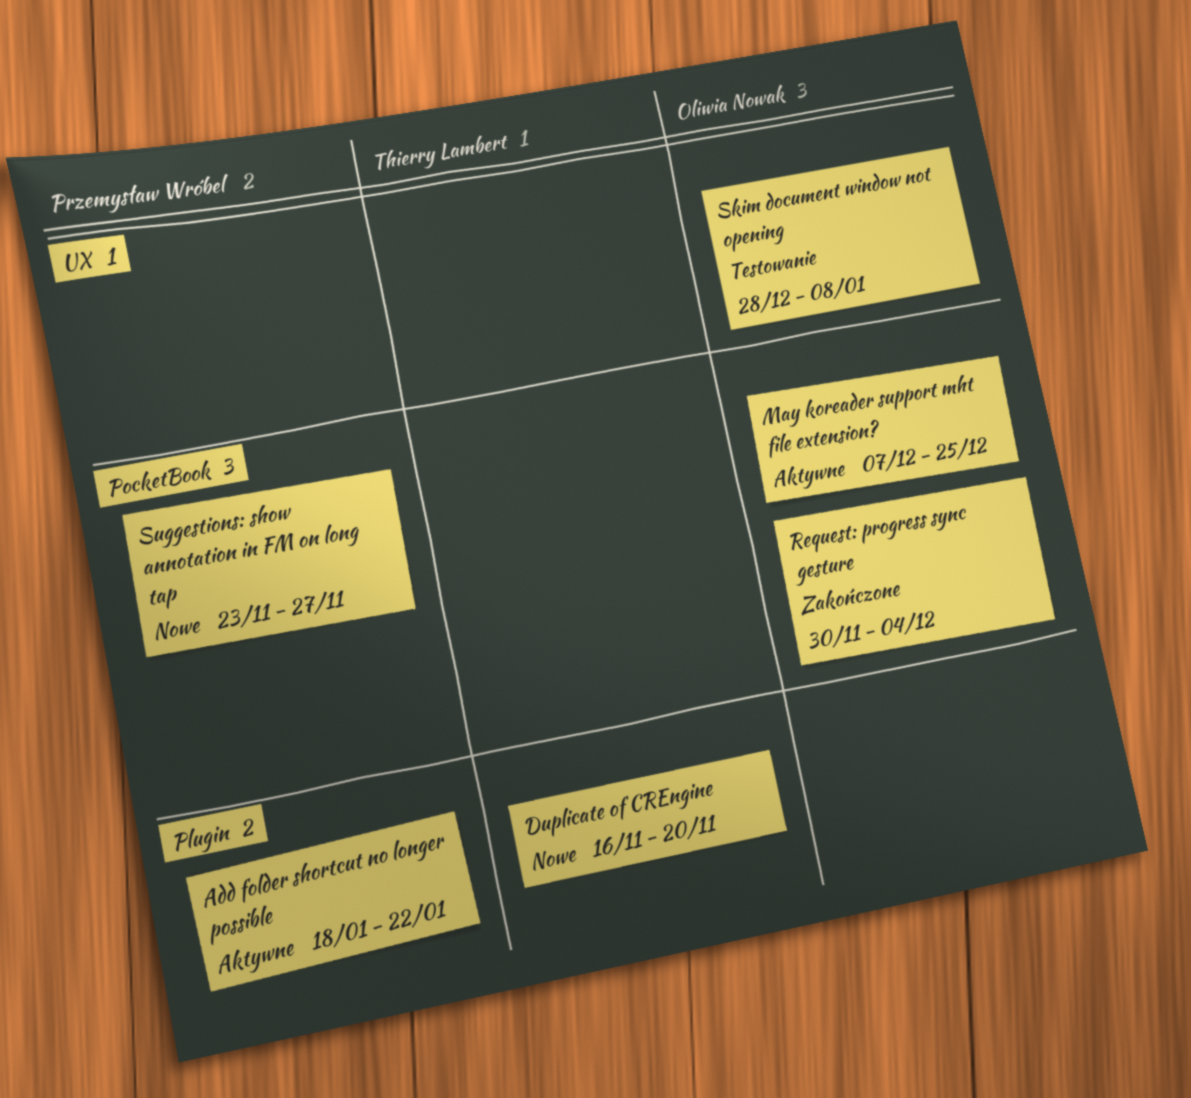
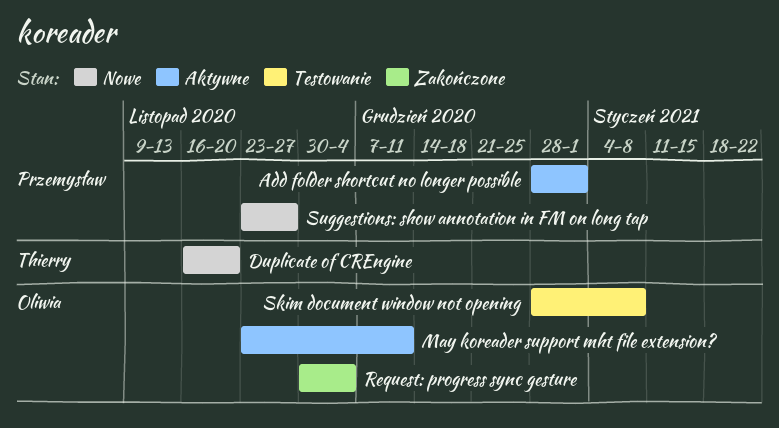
Add folder shortcut no longer possible, start: Jan 18 -> Dec 28
Add folder shortcut no longer possible, due: Jan 22 -> Jan 1
May koreader support mht file extension?, start: Dec 7 -> Nov 23
May koreader support mht file extension?, due: Dec 25 -> Dec 11

